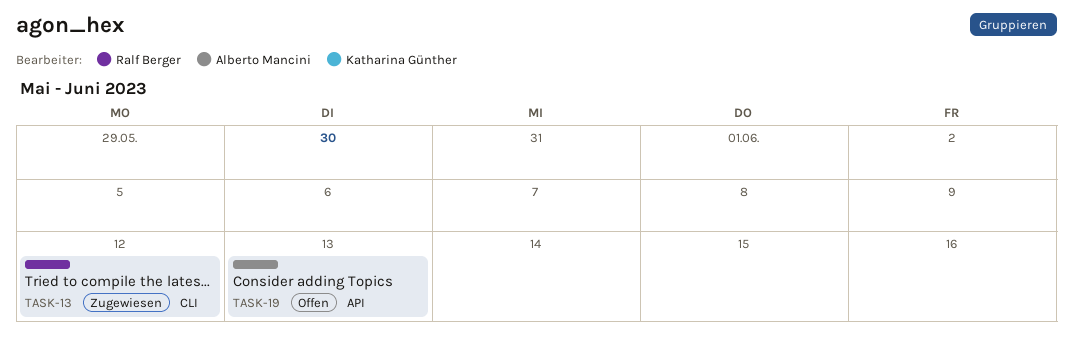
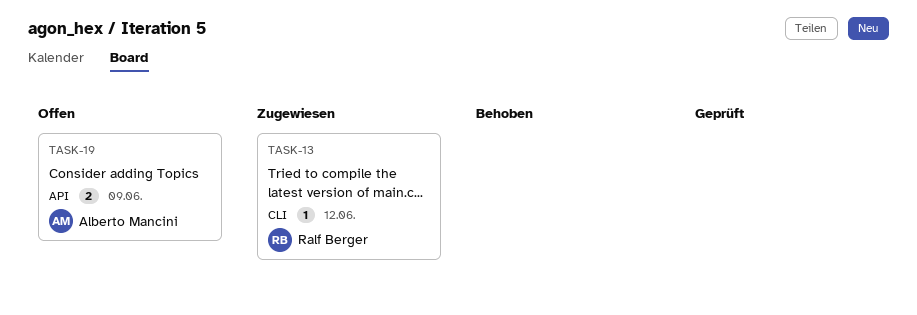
TASK-19, due: Jun 13 -> Jun 9

